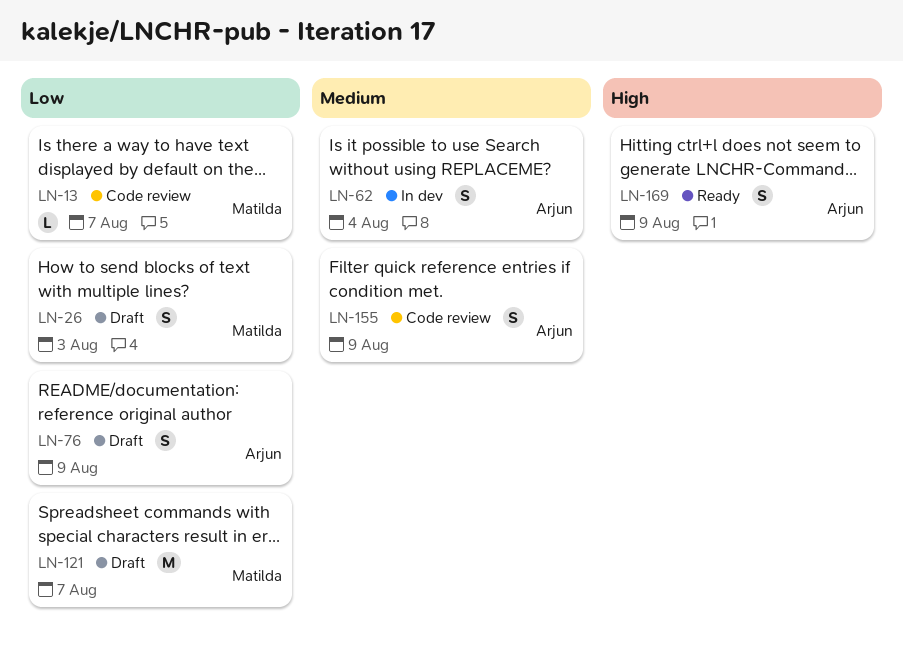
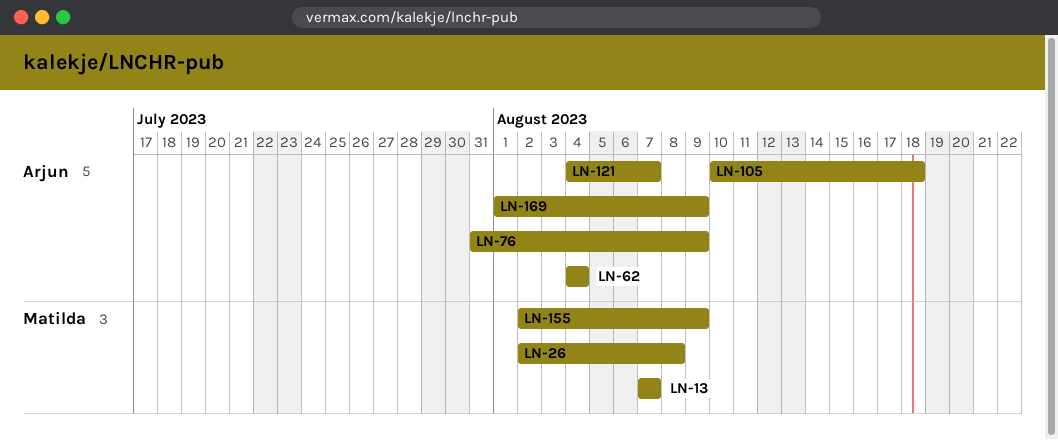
LN-26, due: Aug 3 -> Aug 8
LN-105: none -> present
LN-121, owner: Matilda -> Arjun
LN-155, owner: Arjun -> Matilda

